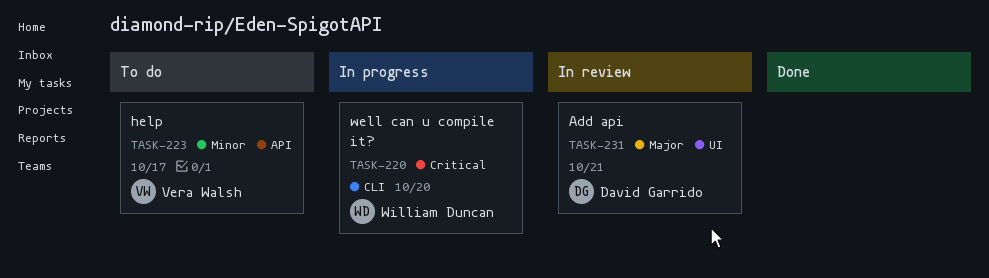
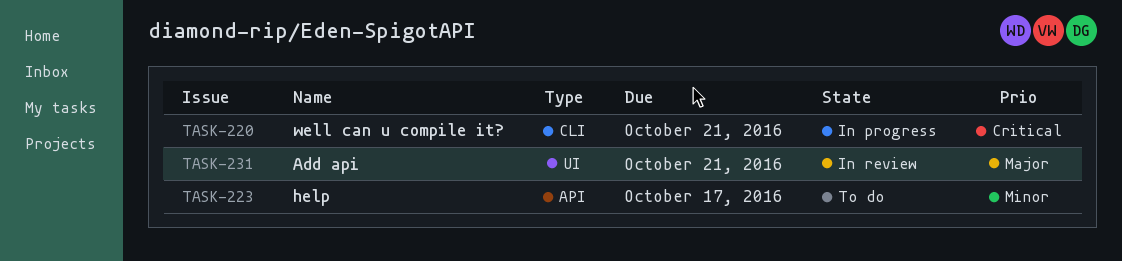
TASK-220, due: Oct 20 -> Oct 21

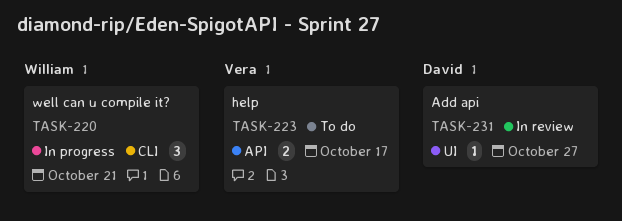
TASK-231, due: Oct 21 -> Oct 27

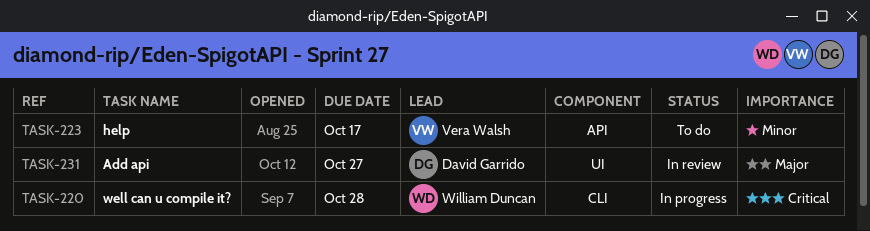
TASK-220, due: Oct 21 -> Oct 28

